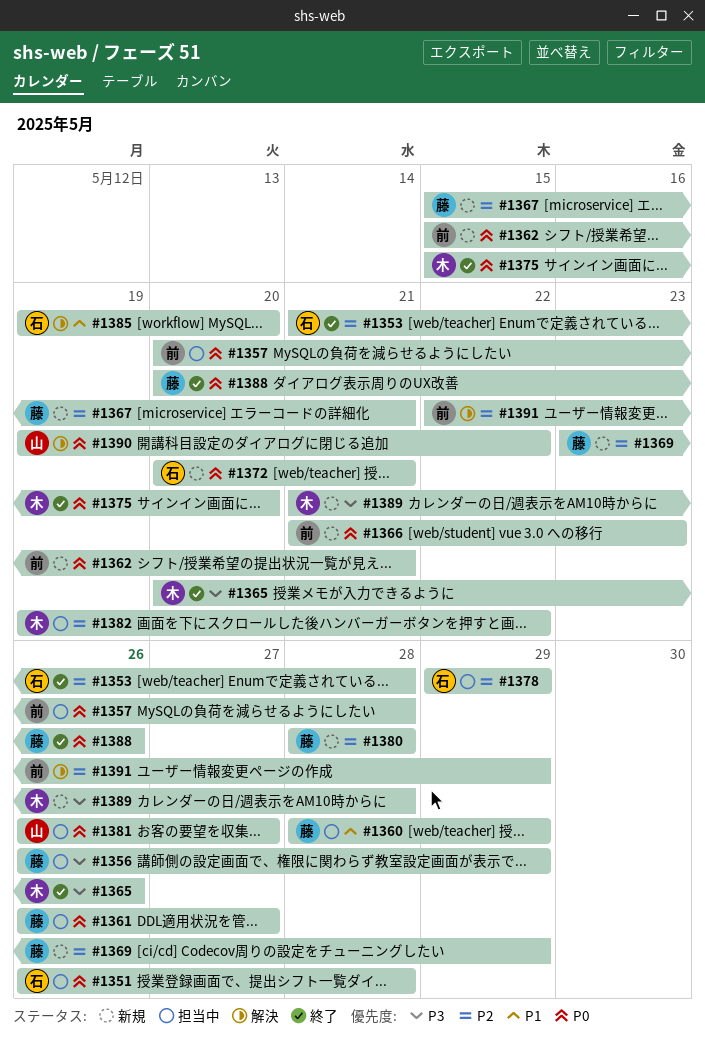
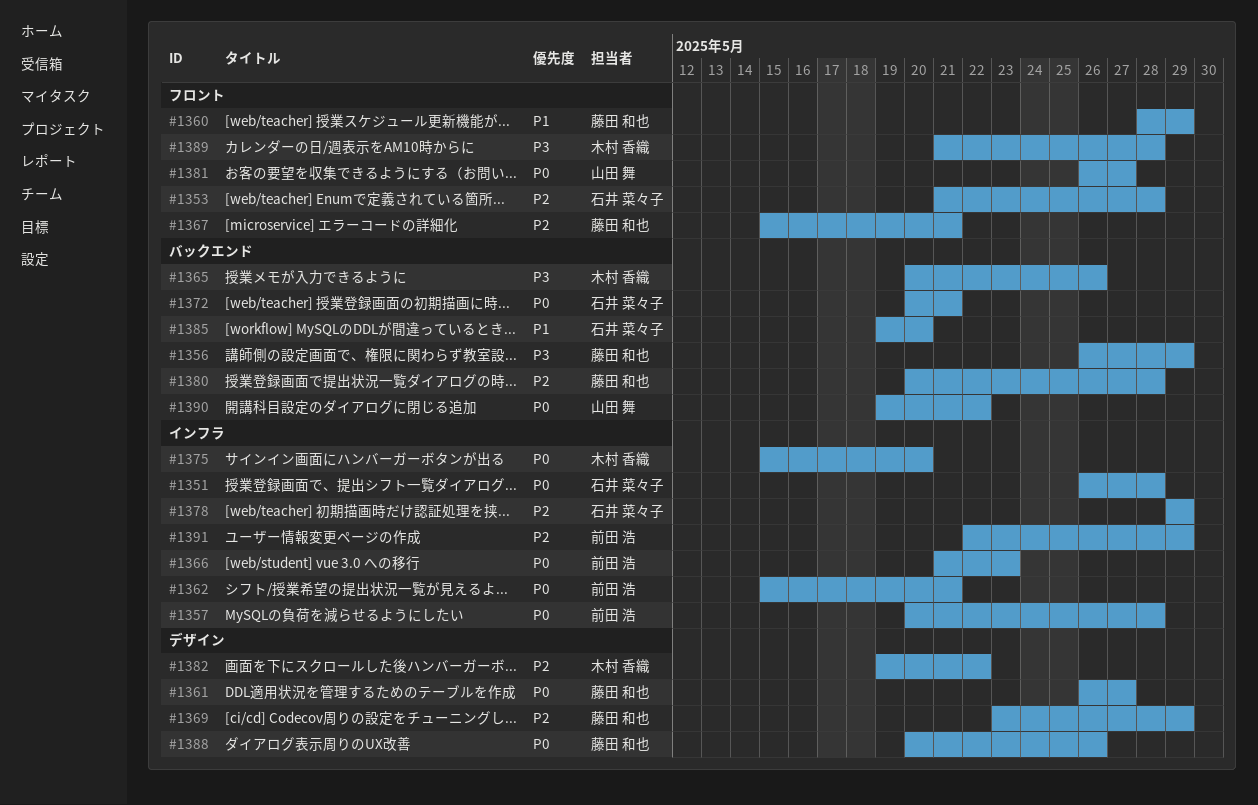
#1380, start: May 28 -> May 20

